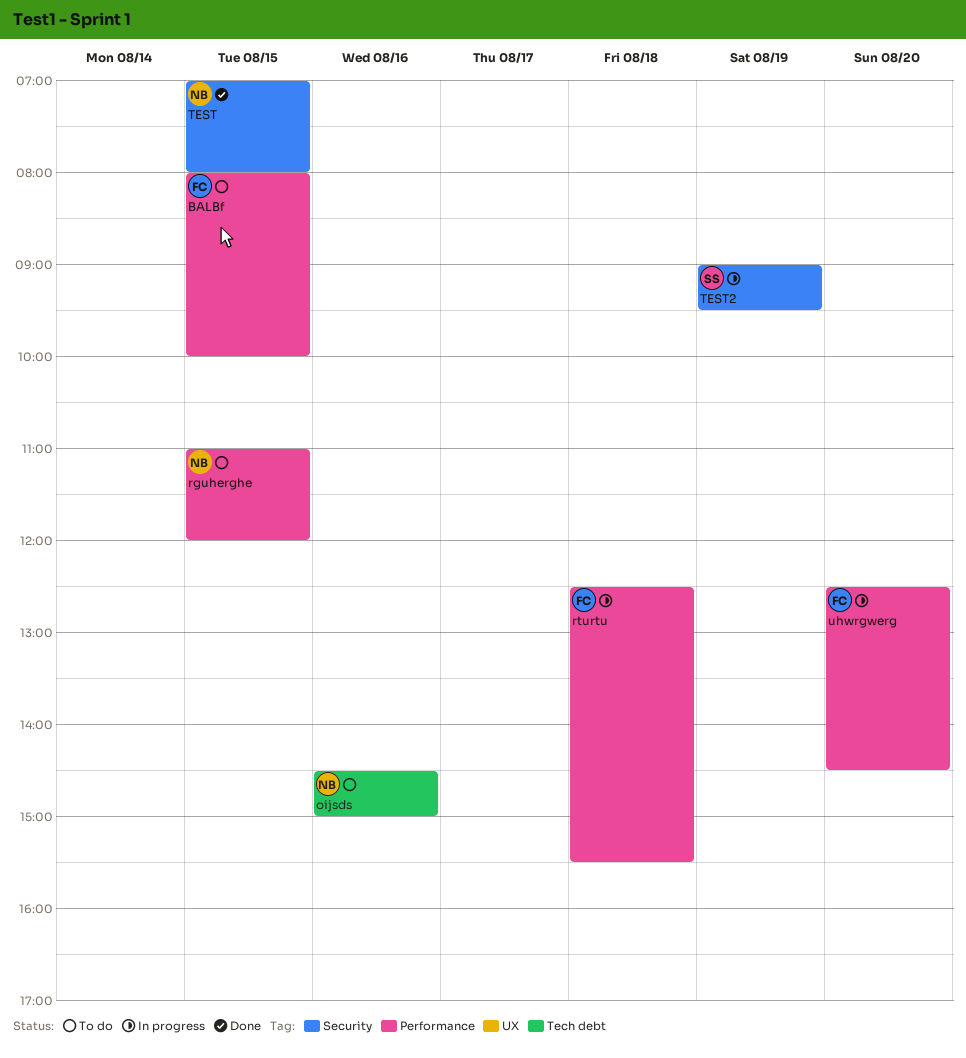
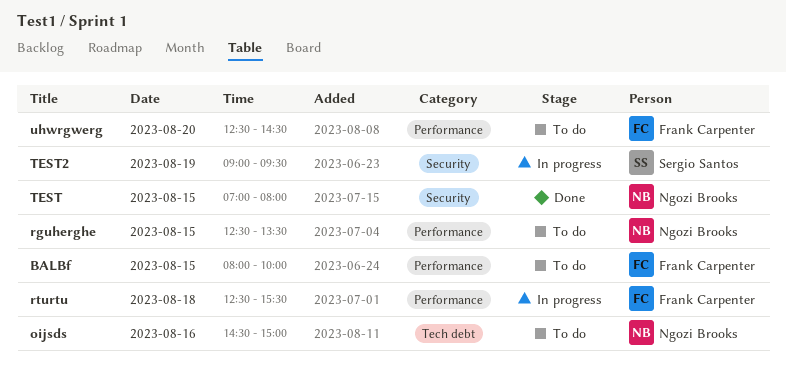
rguherghe, begins: 11:00 -> 12:30
rguherghe, ends: 12:00 -> 13:30
uhwrgwerg, status: In progress -> To do

